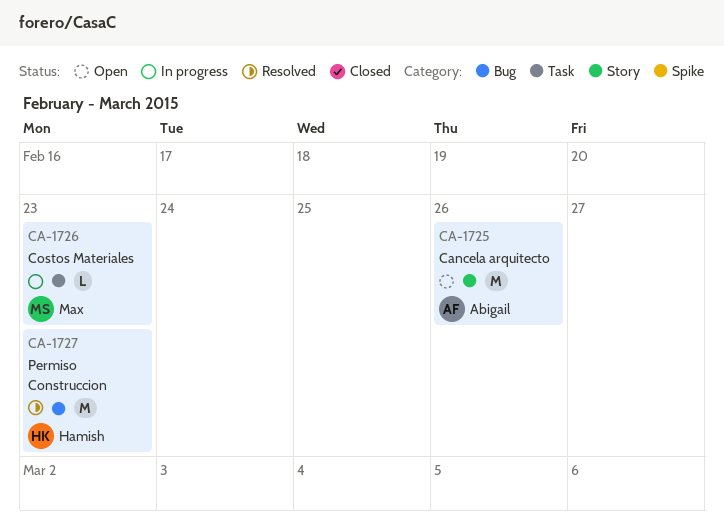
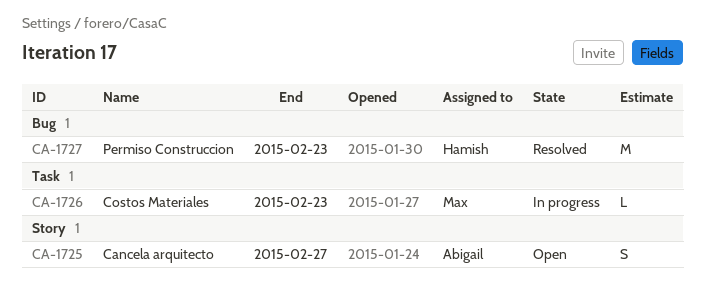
CA-1725, estimate: M -> S
CA-1725, due: Feb 26 -> Feb 27

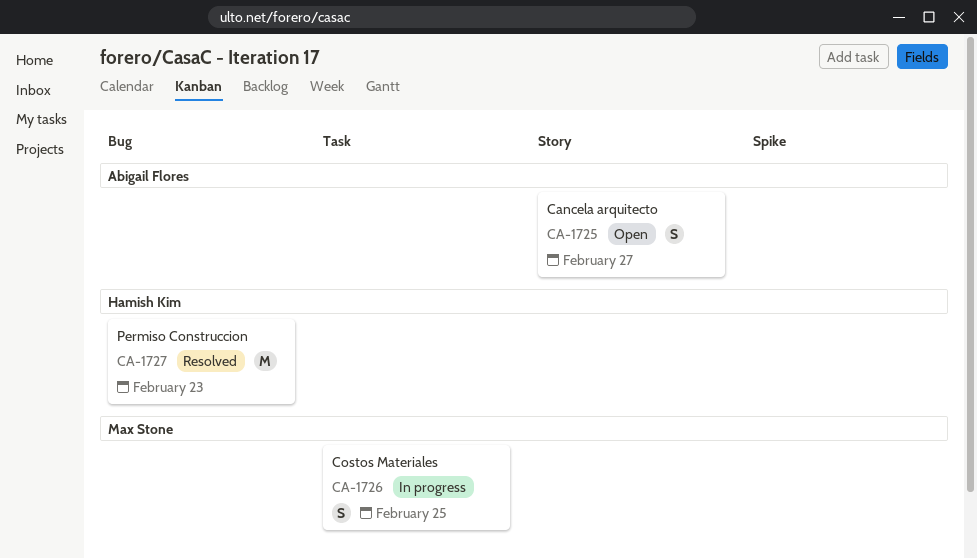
CA-1726, estimate: L -> S
CA-1726, due: Feb 23 -> Feb 25

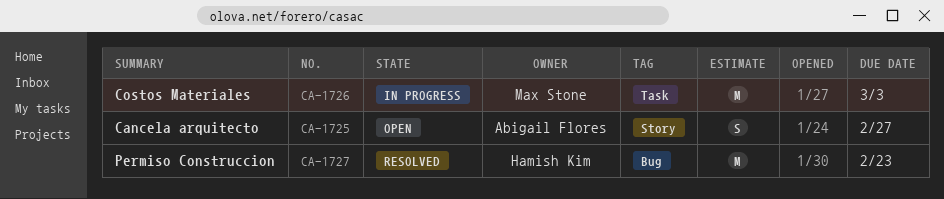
CA-1726, estimate: S -> M
CA-1726, due: Feb 25 -> Mar 3

